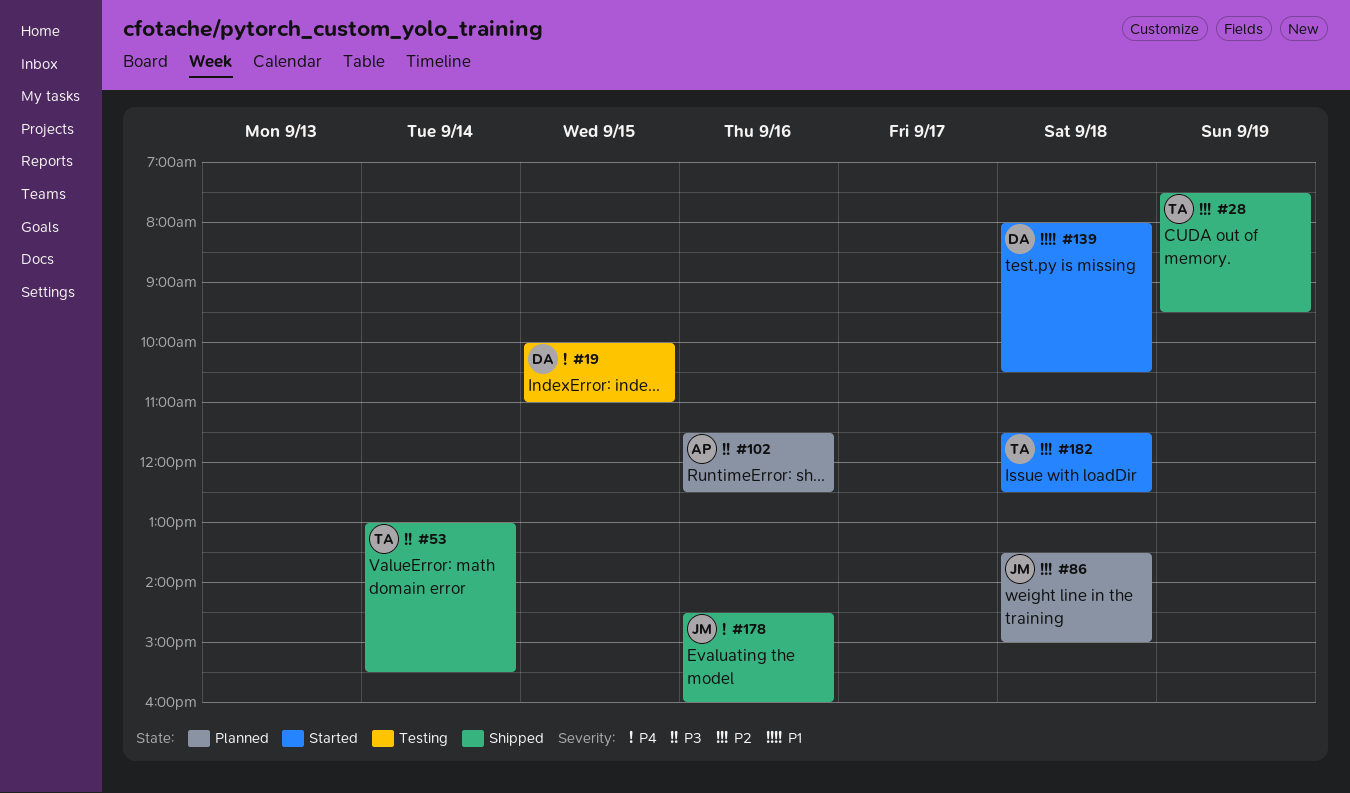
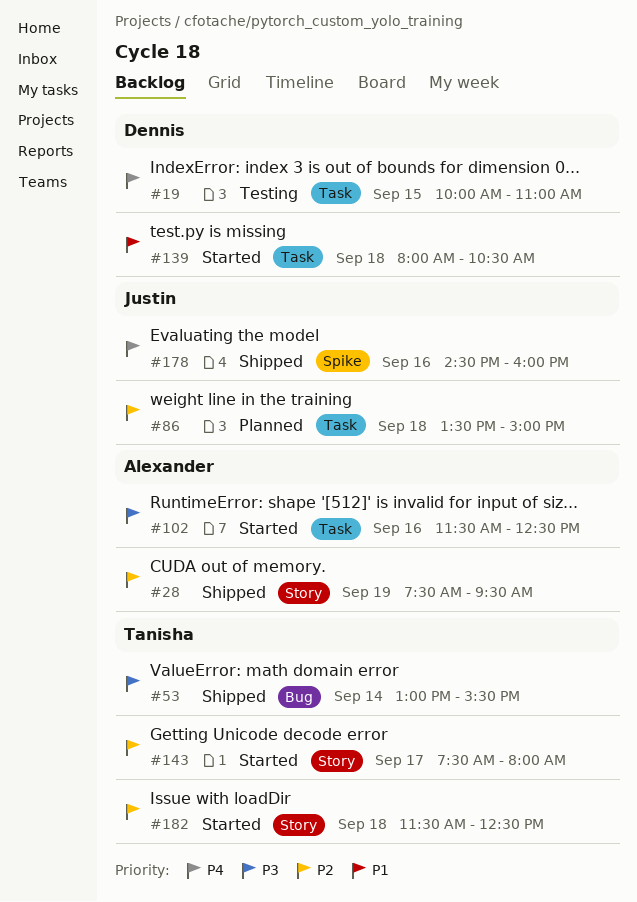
#28, owner: Tanisha -> Alexander
#102, status: Planned -> Started
#143: none -> present

